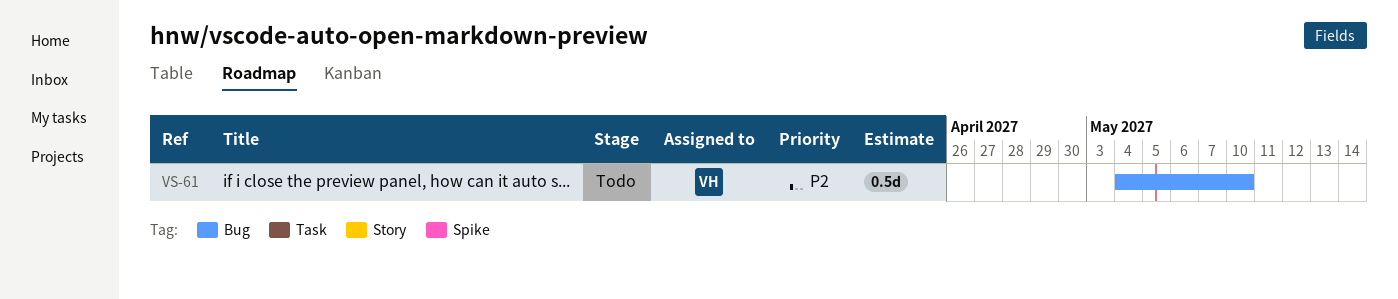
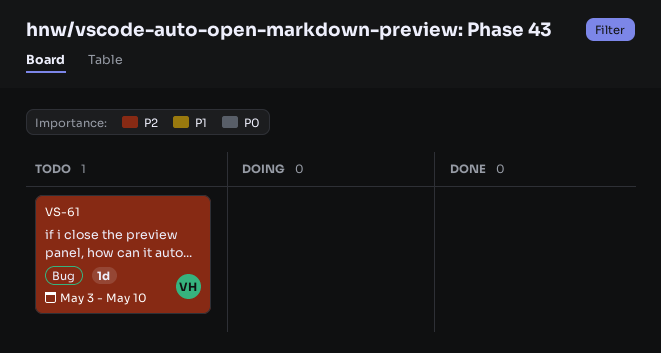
VS-61, estimate: 0.5d -> 1d
VS-61, start: May 4 -> May 3

